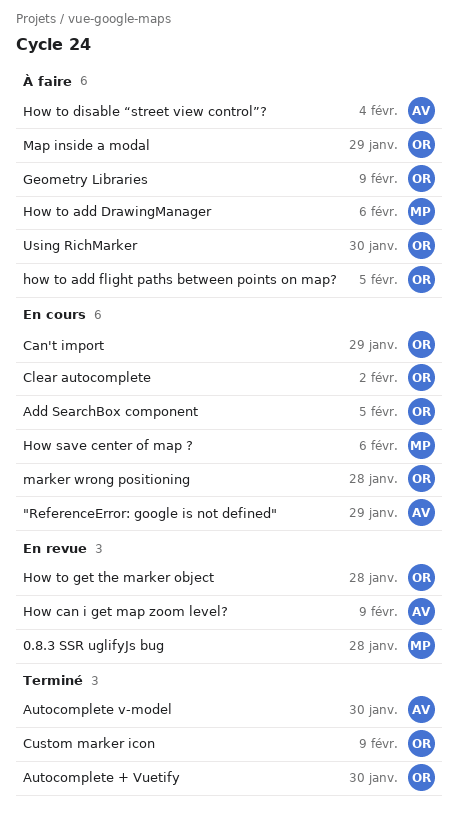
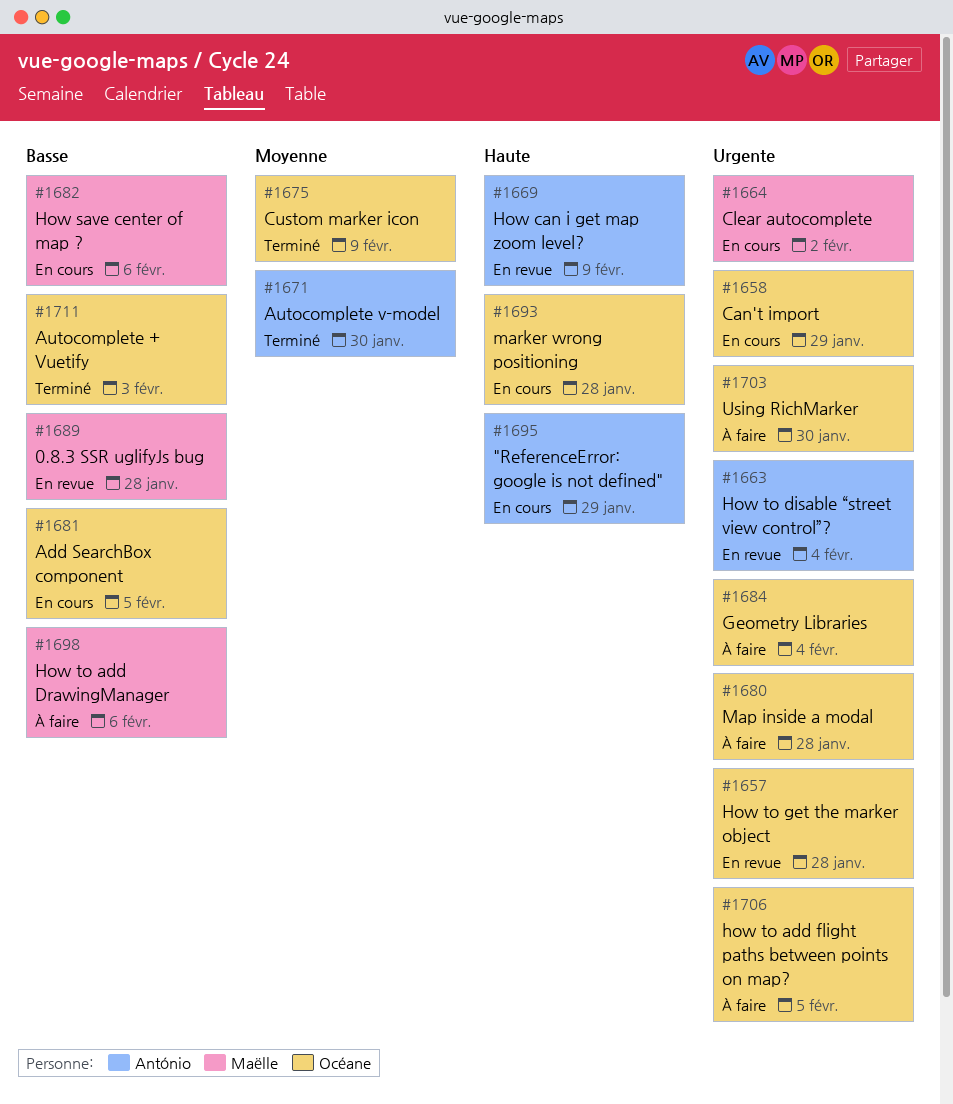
Autocomplete + Vuetify, due: Jan 30 -> Feb 3
Clear autocomplete, owner: Océane -> Maëlle
Geometry Libraries, due: Feb 9 -> Feb 4
How to disable “street view control”?, status: À faire -> En revue
Map inside a modal, due: Jan 29 -> Jan 28

